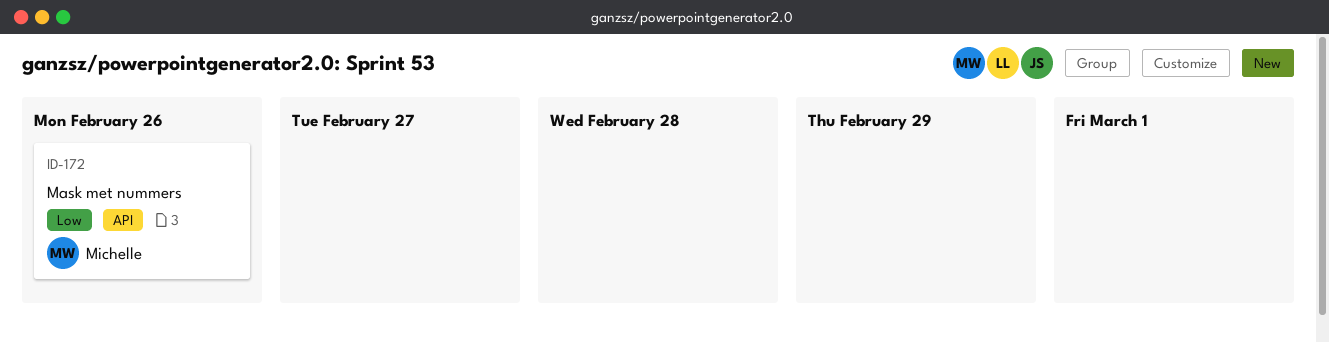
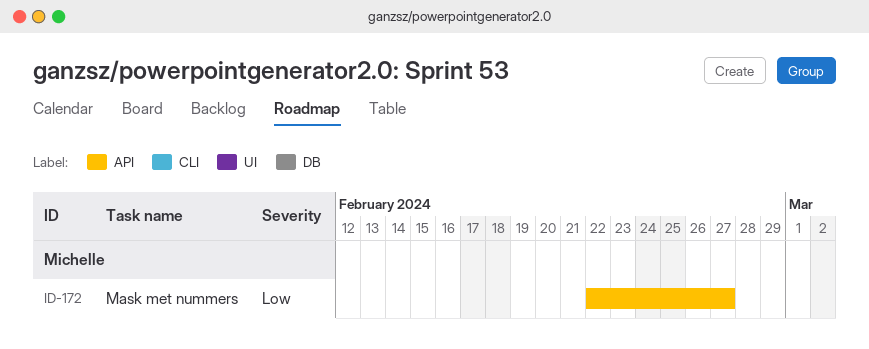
ID-172, due: Feb 26 -> Feb 27

